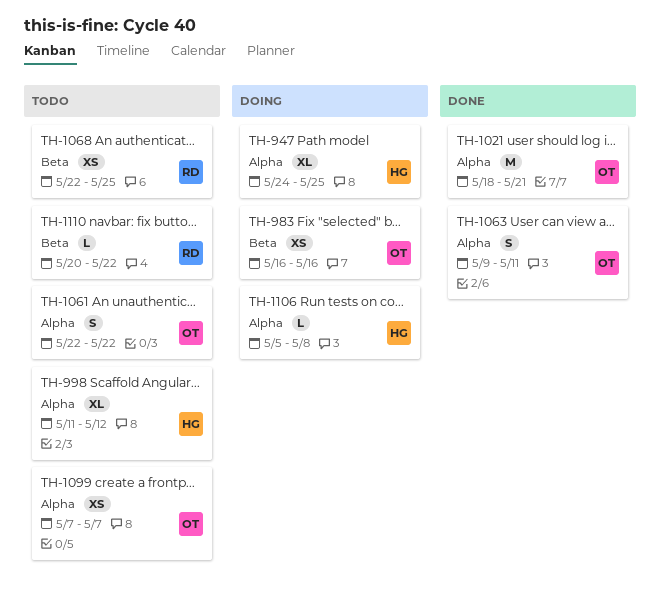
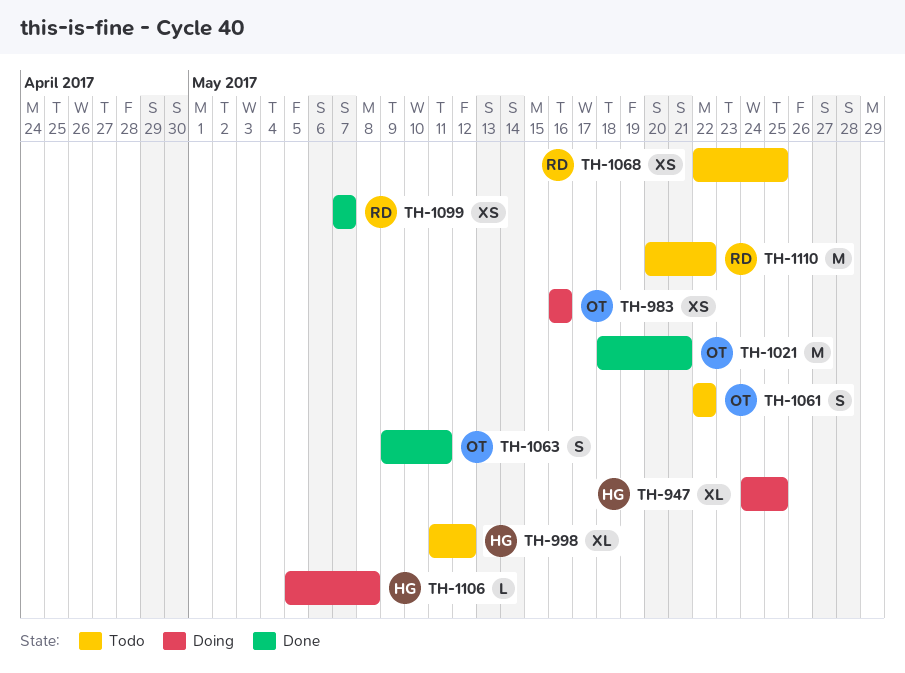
TH-1099, status: Todo -> Done
TH-1099, owner: OT -> RD
TH-1110, estimate: L -> M

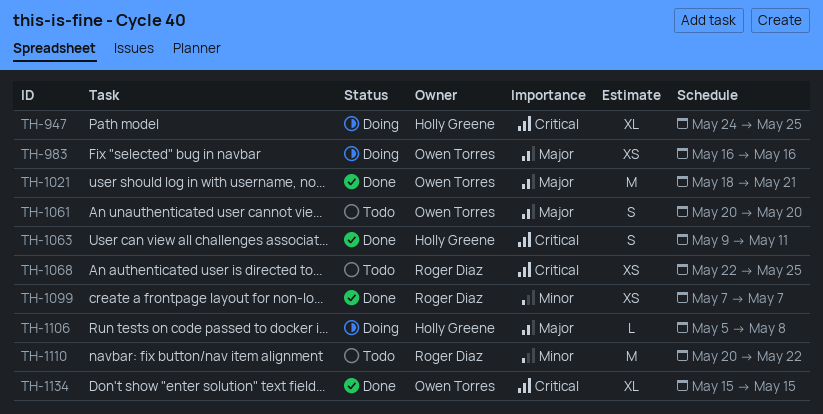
TH-998: present -> none
TH-1061, start: May 22 -> May 20
TH-1061, due: May 22 -> May 20
TH-1063, owner: Owen Torres -> Holly Greene
TH-1134: none -> present

